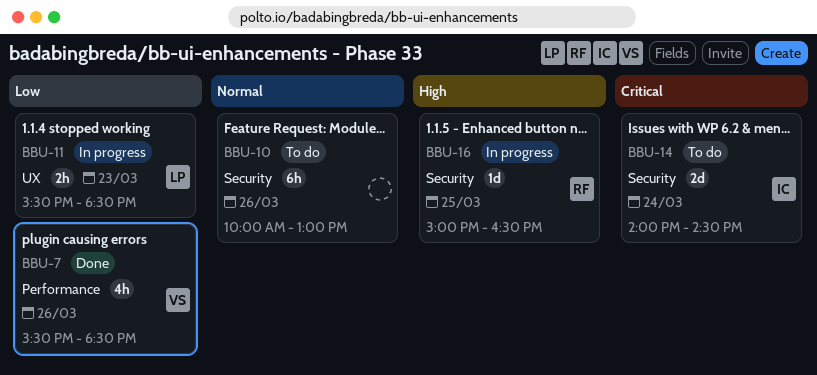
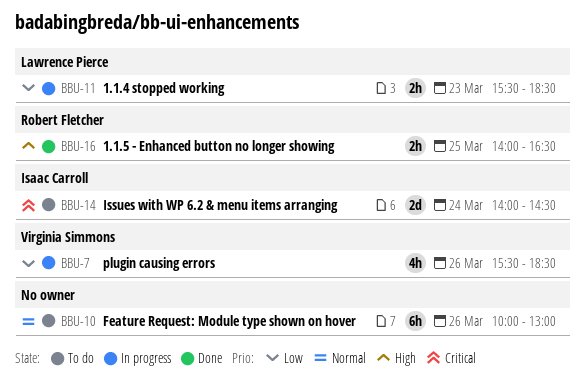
BBU-7, status: Done -> In progress
BBU-16, status: In progress -> Done
BBU-16, estimate: 1d -> 2h
BBU-16, begins: 15:00 -> 14:00

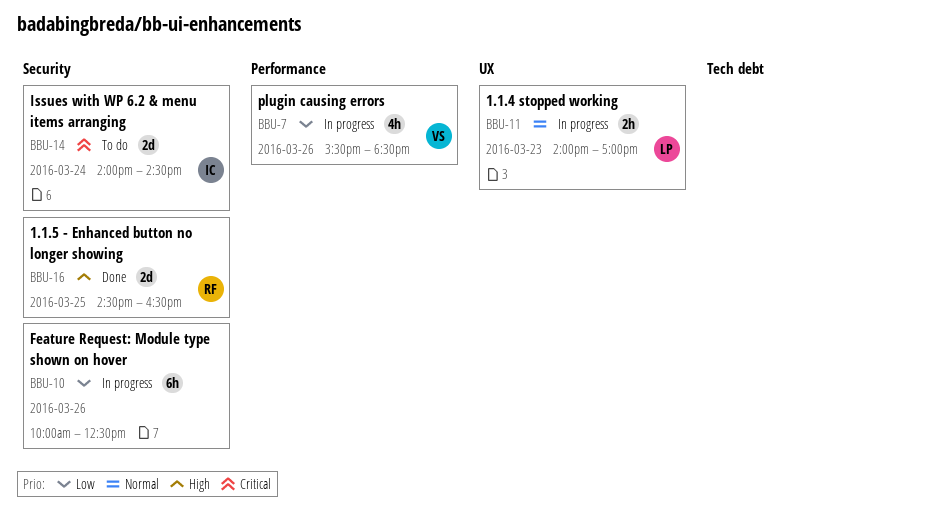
BBU-10, status: To do -> In progress
BBU-10, priority: Normal -> Low
BBU-10, ends: 13:00 -> 12:30
BBU-11, priority: Low -> Normal
BBU-11, begins: 15:30 -> 14:00
BBU-11, ends: 18:30 -> 17:00
BBU-16, estimate: 2h -> 2d
BBU-16, begins: 14:00 -> 14:30

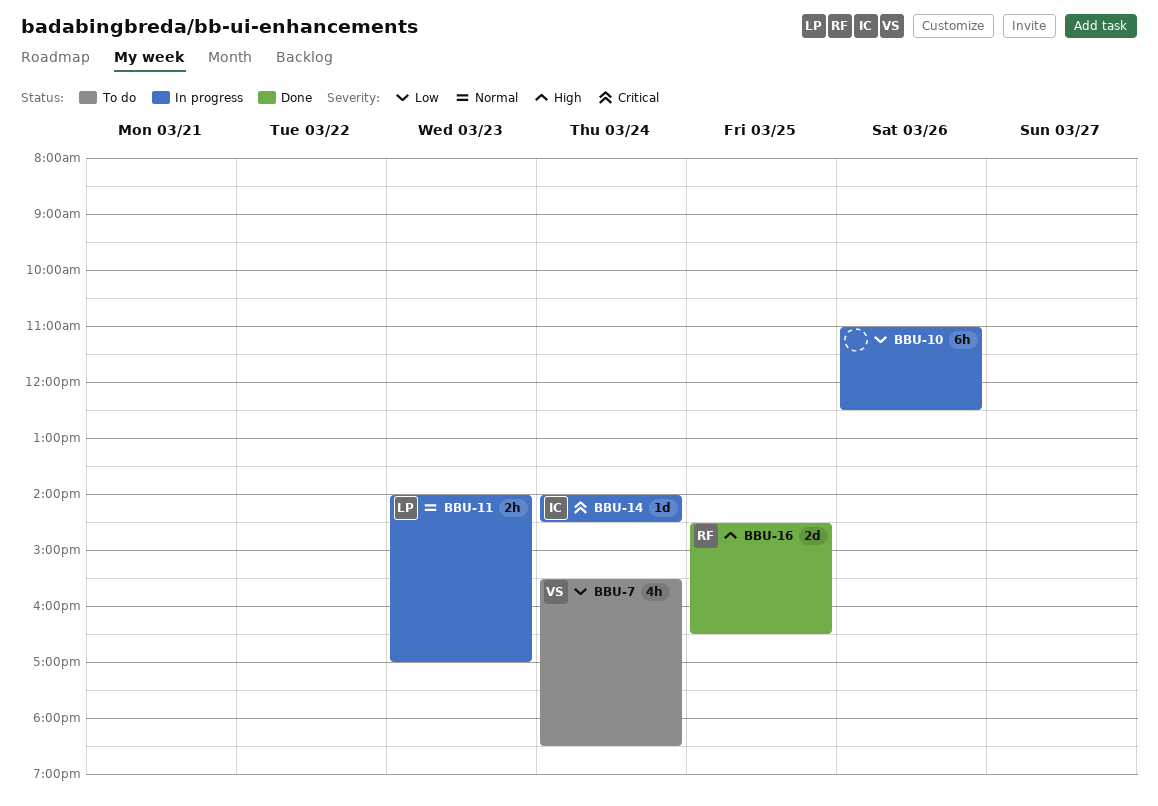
BBU-7, status: In progress -> To do
BBU-7, day: Mar 26 -> Mar 24
BBU-10, begins: 10:00 -> 11:00
BBU-14, status: To do -> In progress
BBU-14, estimate: 2d -> 1d

